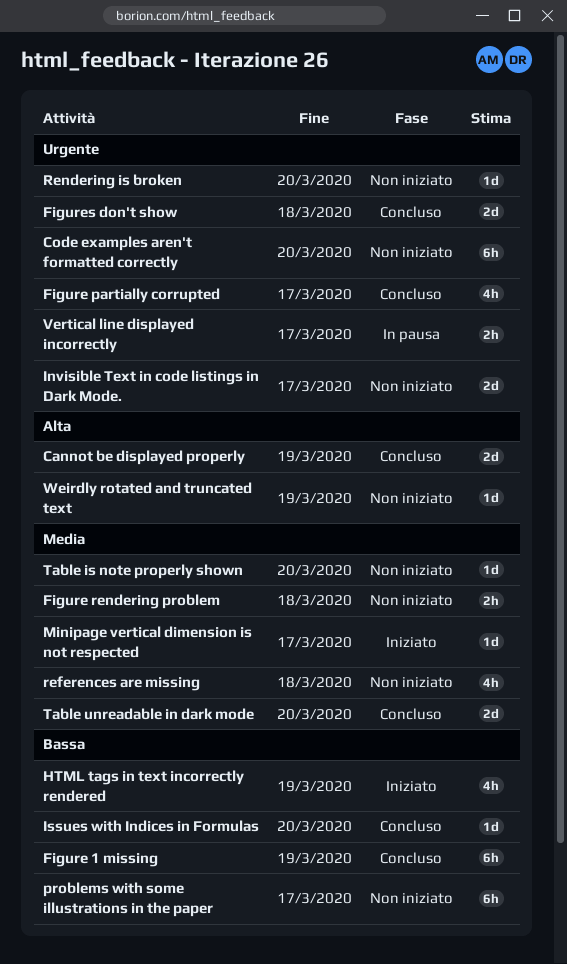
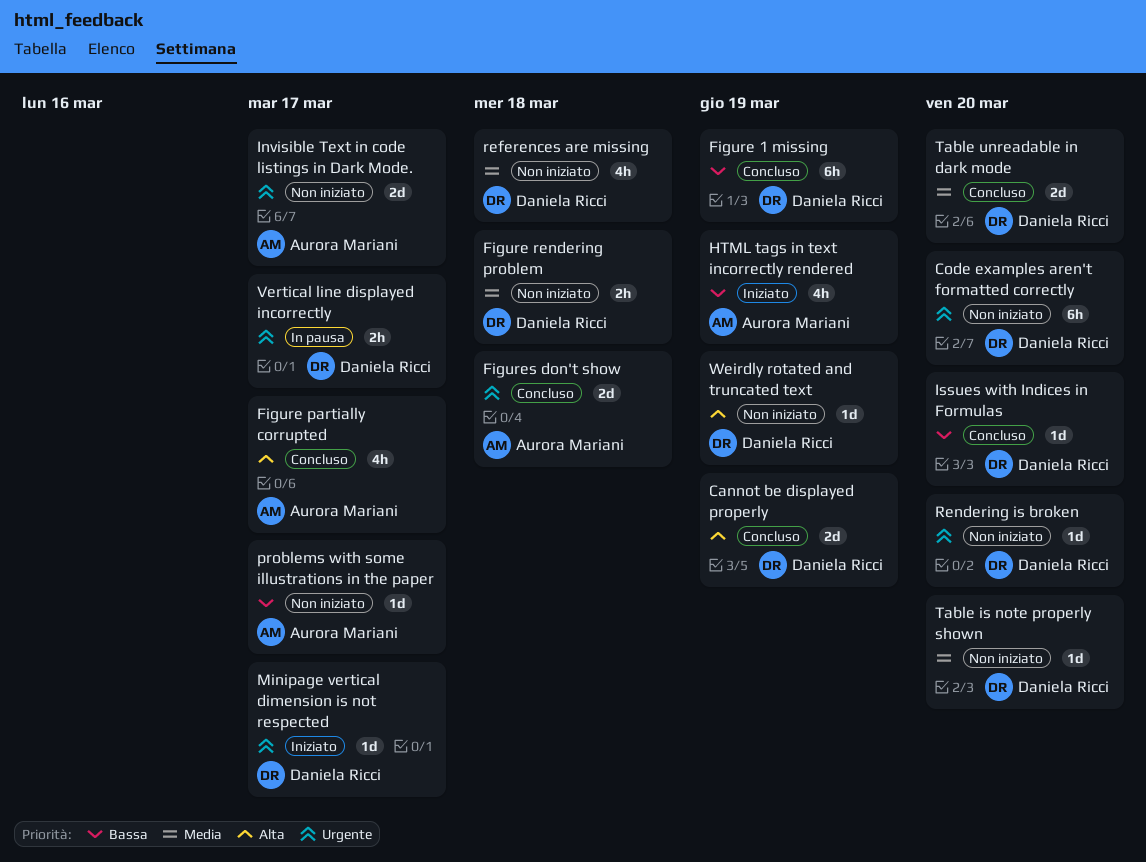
Figure partially corrupted, priority: Urgente -> Alta
Minipage vertical dimension is not respected, priority: Media -> Urgente
problems with some illustrations in the paper, estimate: 6h -> 1d

